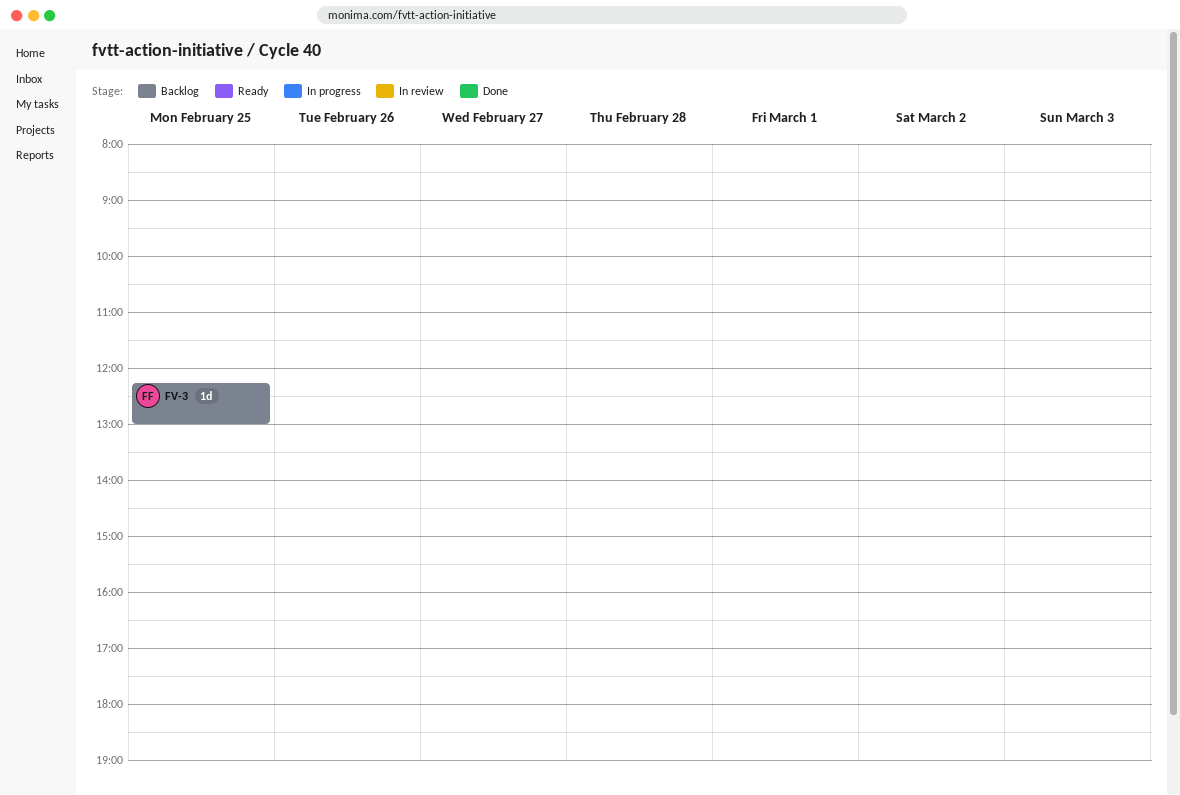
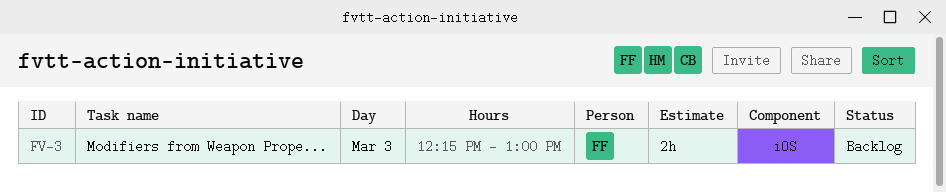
FV-3, estimate: 1d -> 2h
FV-3, day: Feb 25 -> Mar 3

